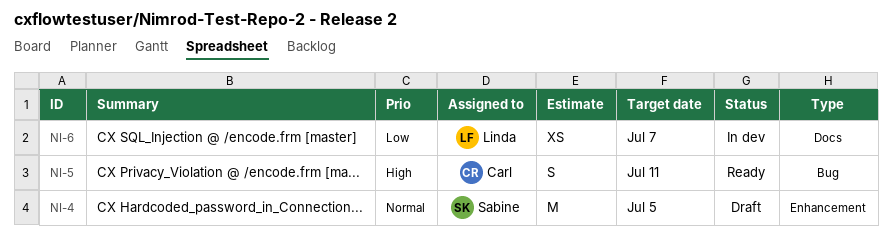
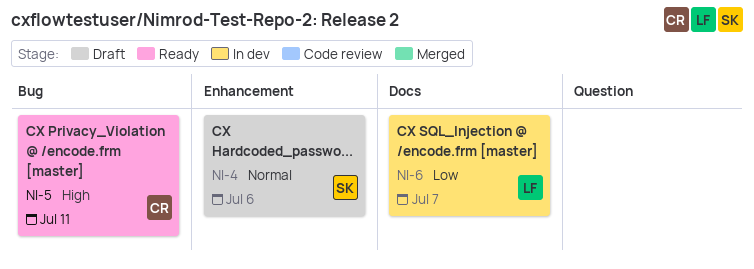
NI-4, due: Jul 5 -> Jul 6

